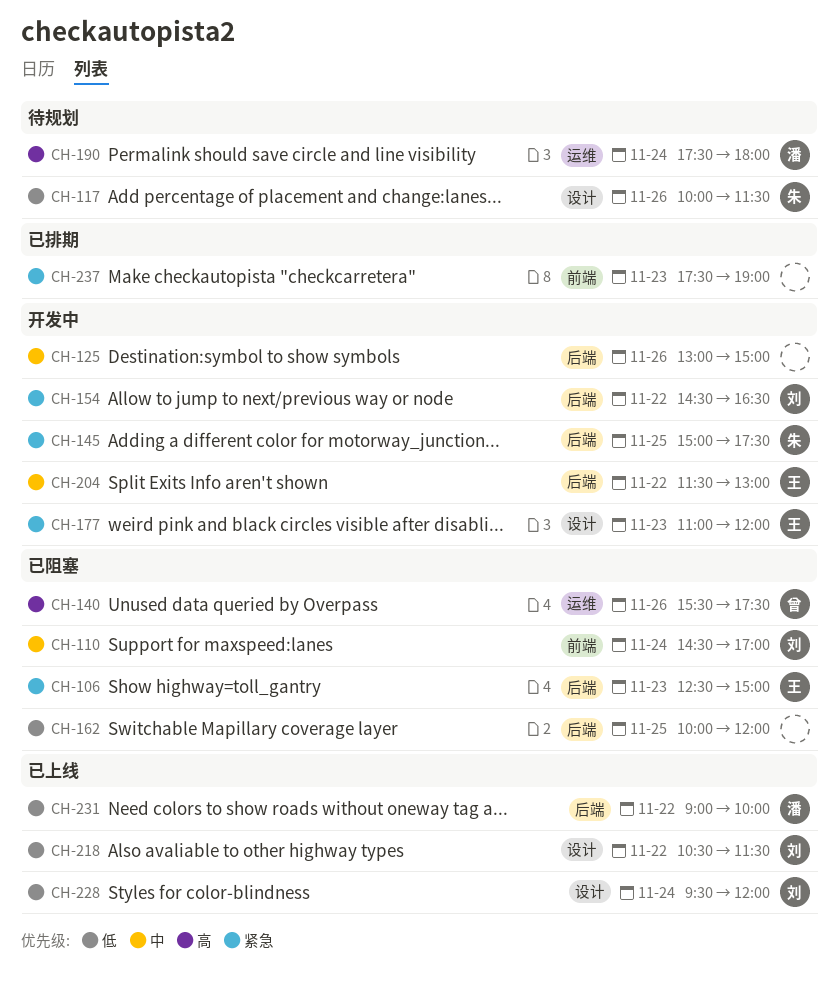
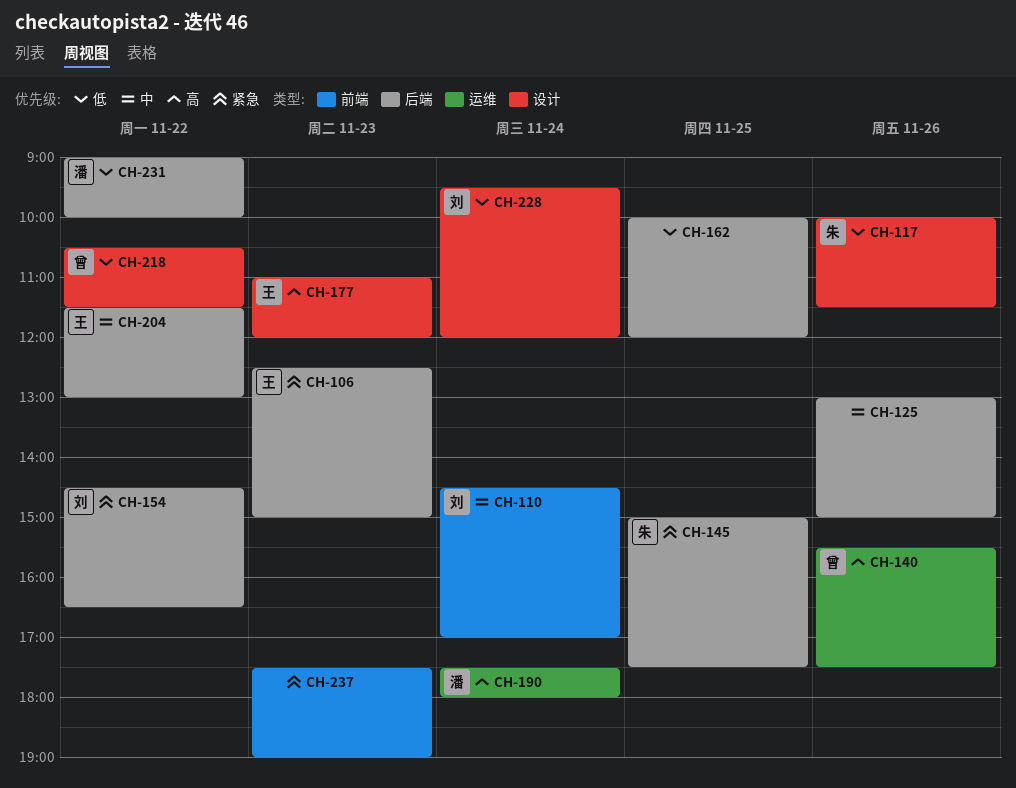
CH-177, priority: 紧急 -> 高
CH-218, owner: 刘 -> 曾

